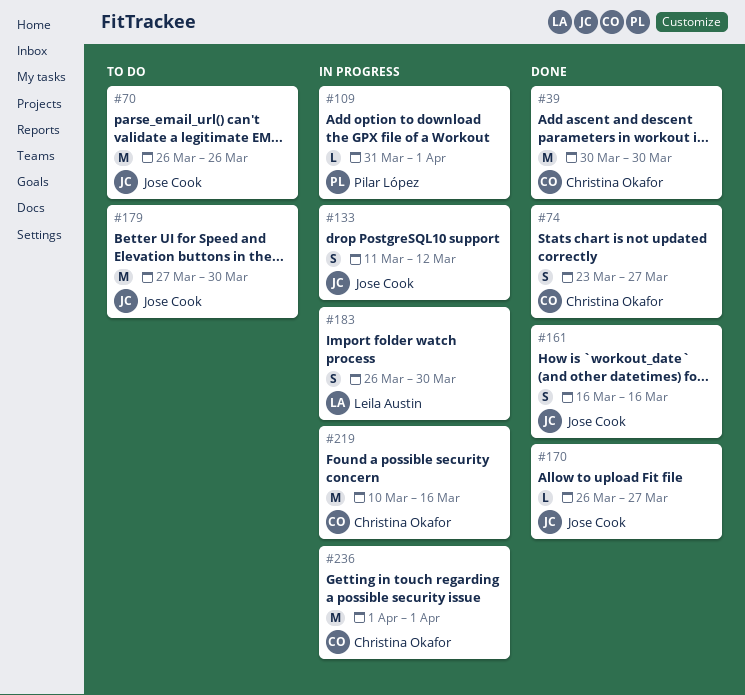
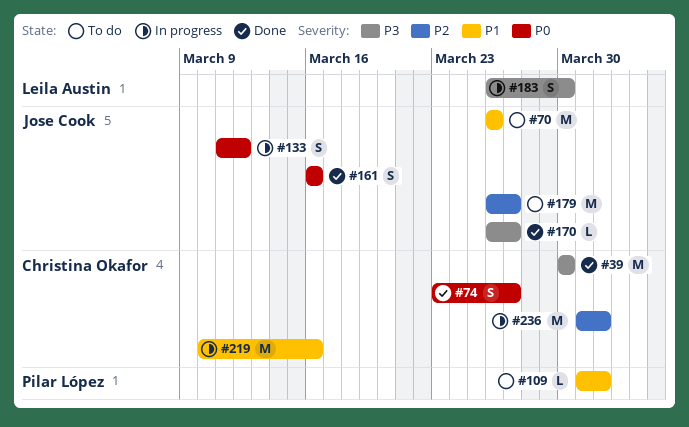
#109, status: In progress -> To do
#179, start: Mar 27 -> Mar 26
#179, due: Mar 30 -> Mar 27
#236, start: Apr 1 -> Mar 31

